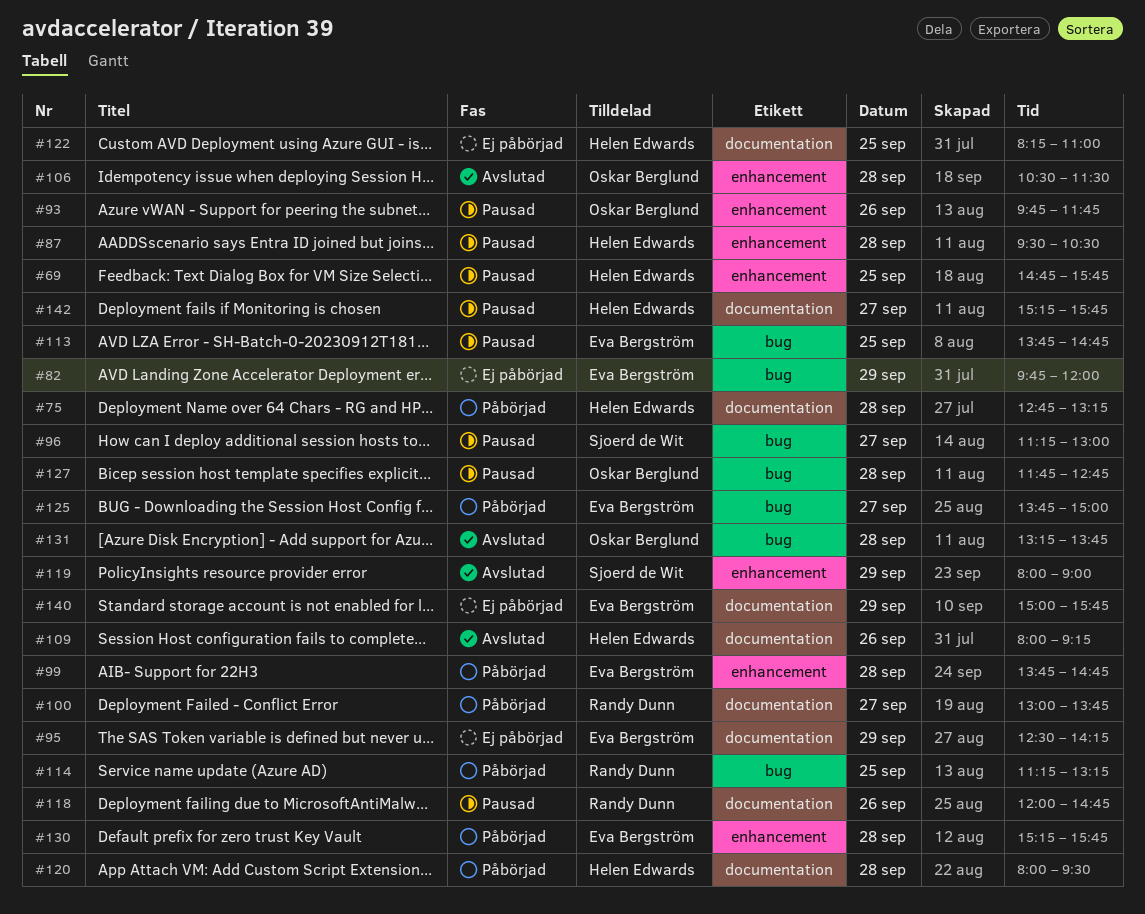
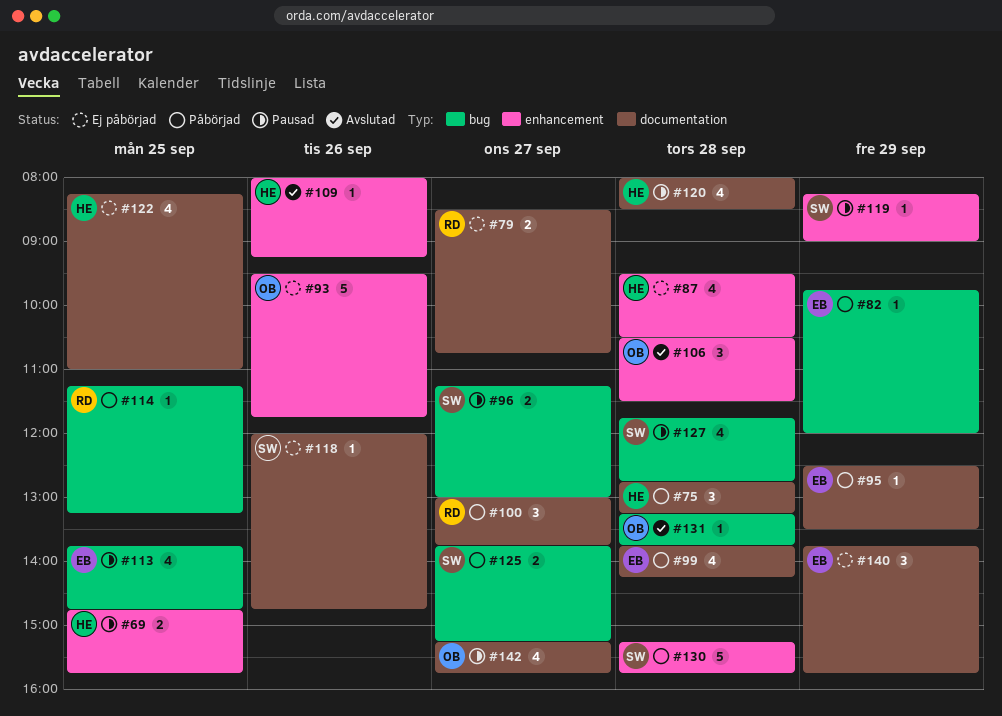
#79: none -> present
#82, status: Ej påbörjad -> Påbörjad
#87, status: Pausad -> Ej påbörjad
#93, status: Pausad -> Ej påbörjad
#93, begins: 09:45 -> 09:30
#95, status: Ej påbörjad -> Påbörjad
#95, ends: 14:15 -> 13:30
#99, label: enhancement -> documentation
#99, ends: 14:45 -> 14:15
#109, label: documentation -> enhancement
#118, status: Pausad -> Ej påbörjad
#118, owner: Randy Dunn -> Sjoerd de Wit
#119, status: Avslutad -> Pausad
#119, begins: 08:00 -> 08:15
#120, status: Påbörjad -> Pausad
#120, ends: 09:30 -> 08:30
#125, owner: Eva Bergström -> Sjoerd de Wit
#125, ends: 15:00 -> 15:15
#127, owner: Oskar Berglund -> Sjoerd de Wit
#130, owner: Eva Bergström -> Sjoerd de Wit
#140, begins: 15:00 -> 13:45
#142, owner: Helen Edwards -> Oskar Berglund

